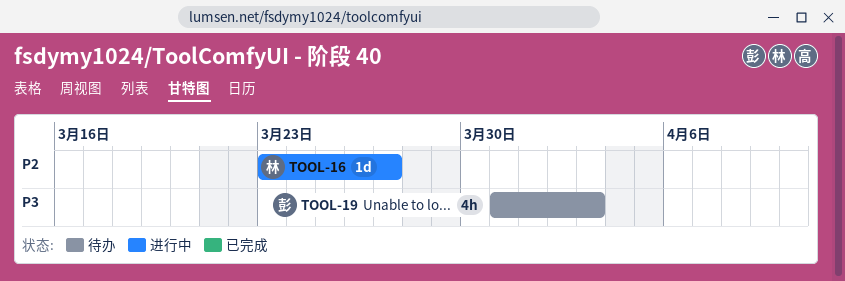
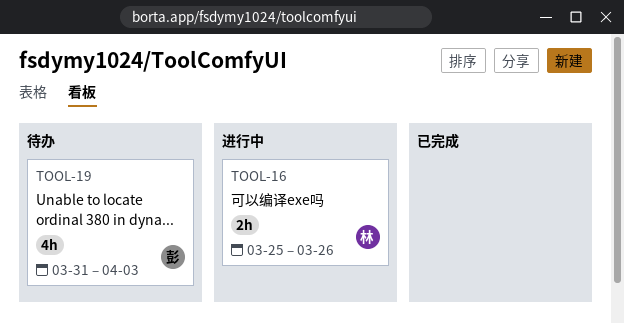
TOOL-16, estimate: 1d -> 2h
TOOL-16, start: Mar 23 -> Mar 25
TOOL-16, due: Mar 27 -> Mar 26

